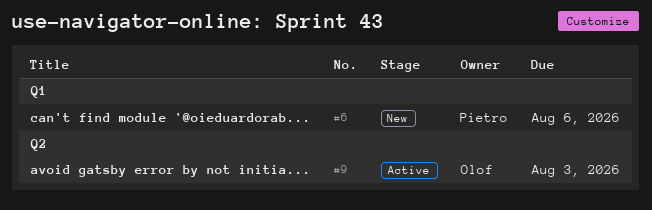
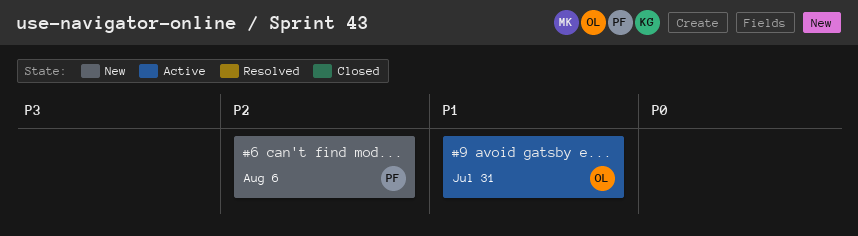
#9, due: Aug 3 -> Jul 31

